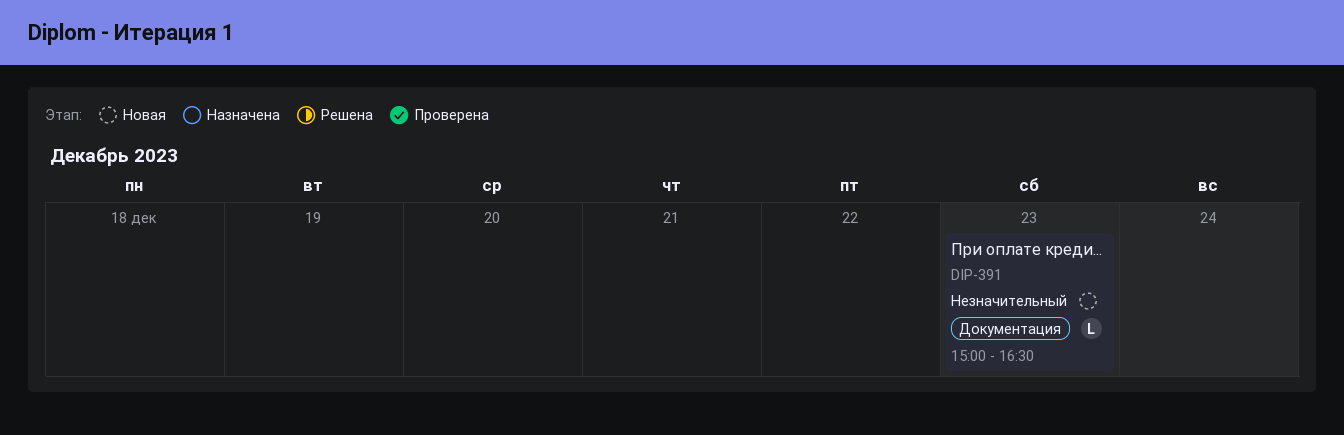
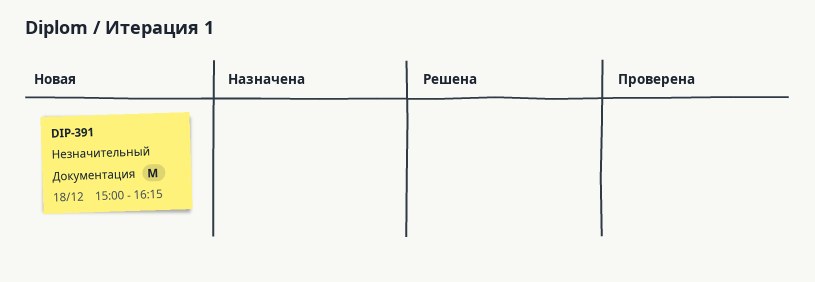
DIP-391, estimate: L -> M
DIP-391, day: Dec 23 -> Dec 18
DIP-391, ends: 16:30 -> 16:15

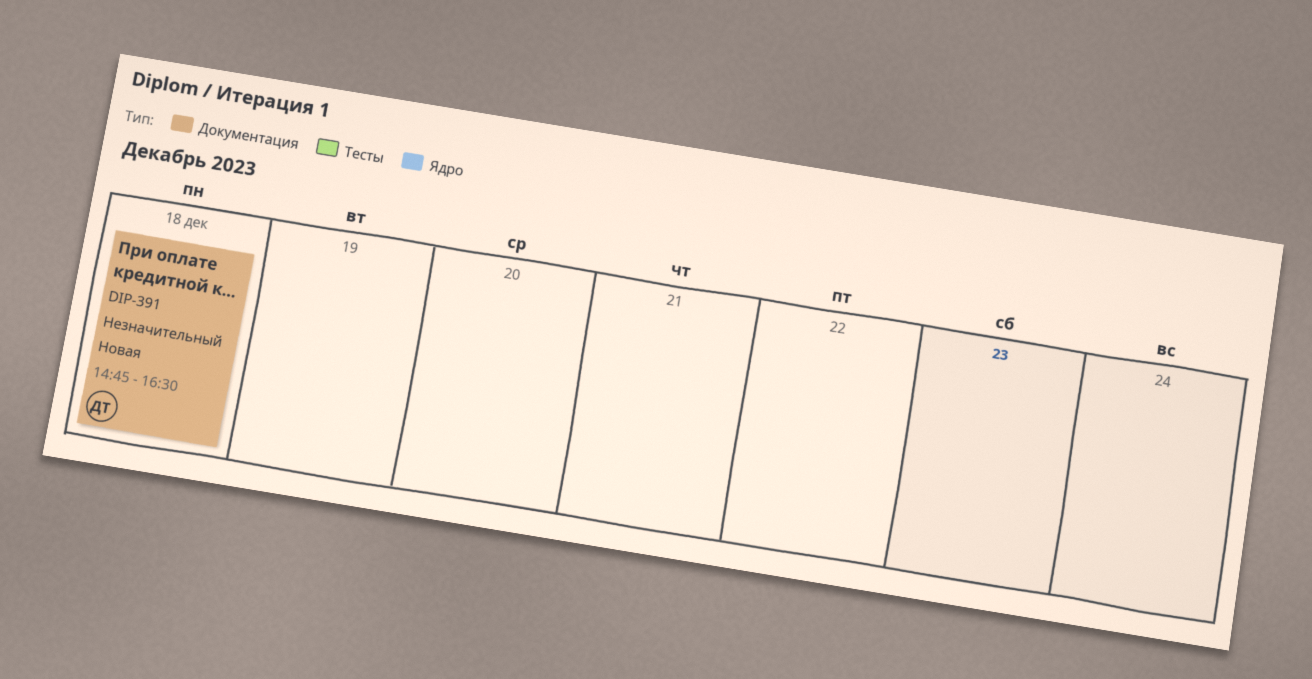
DIP-391, begins: 15:00 -> 14:45
DIP-391, ends: 16:15 -> 16:30

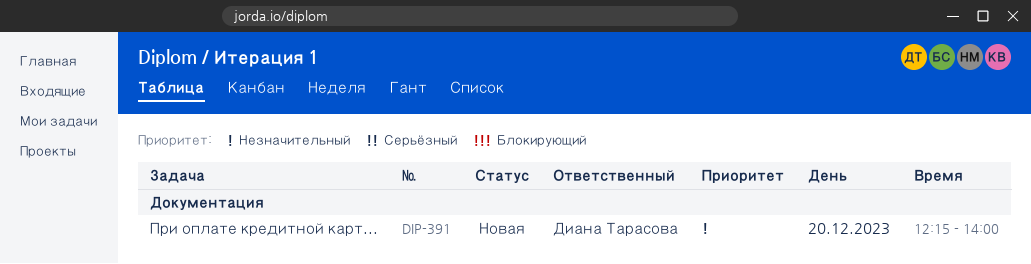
DIP-391, day: Dec 18 -> Dec 20
DIP-391, begins: 14:45 -> 12:15
DIP-391, ends: 16:30 -> 14:00

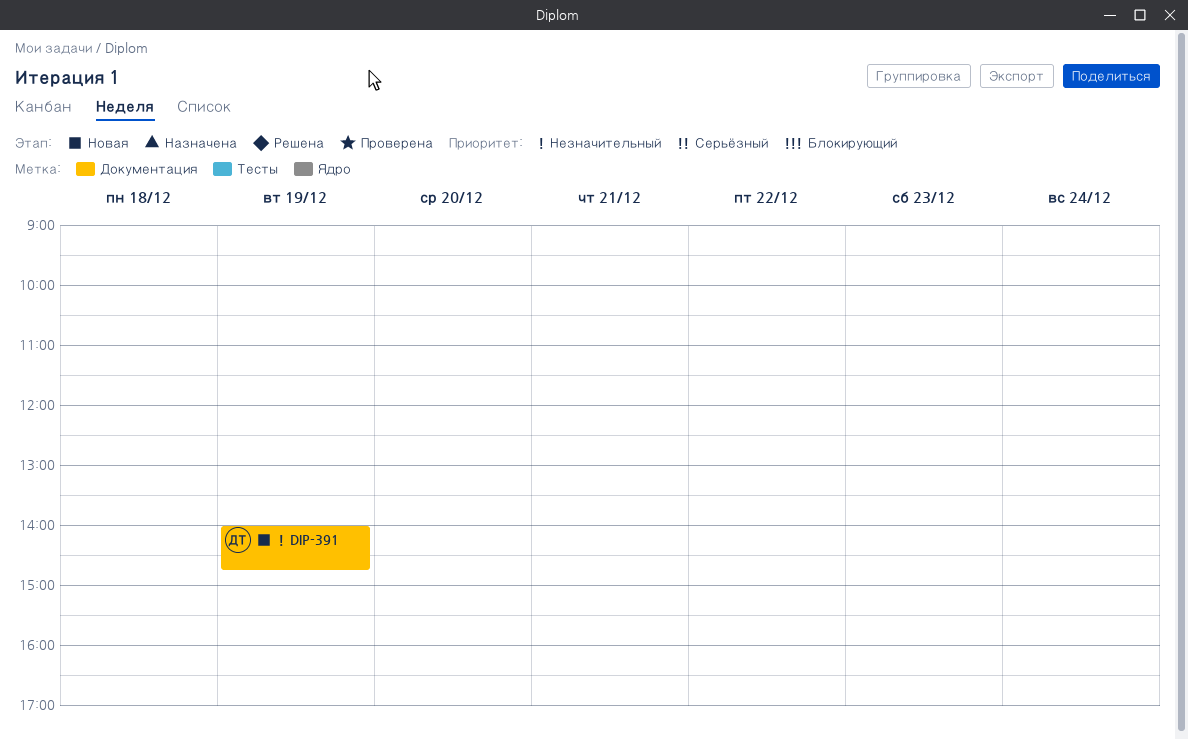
DIP-391, day: Dec 20 -> Dec 19
DIP-391, begins: 12:15 -> 14:00
DIP-391, ends: 14:00 -> 14:45

